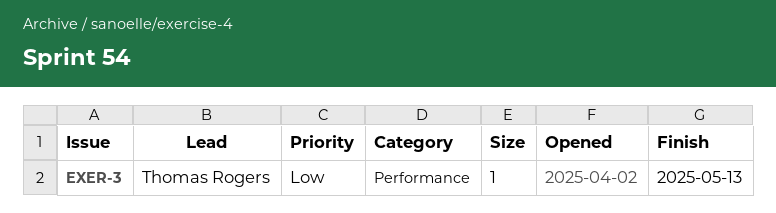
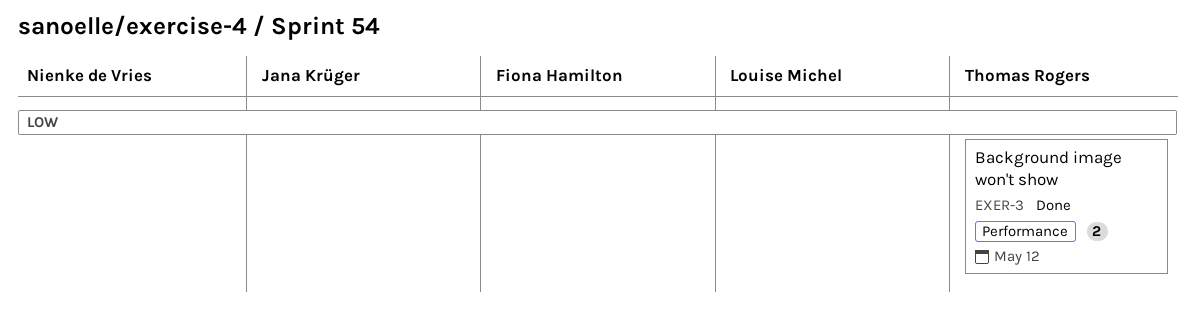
EXER-3, estimate: 1 -> 2
EXER-3, due: May 13 -> May 12

